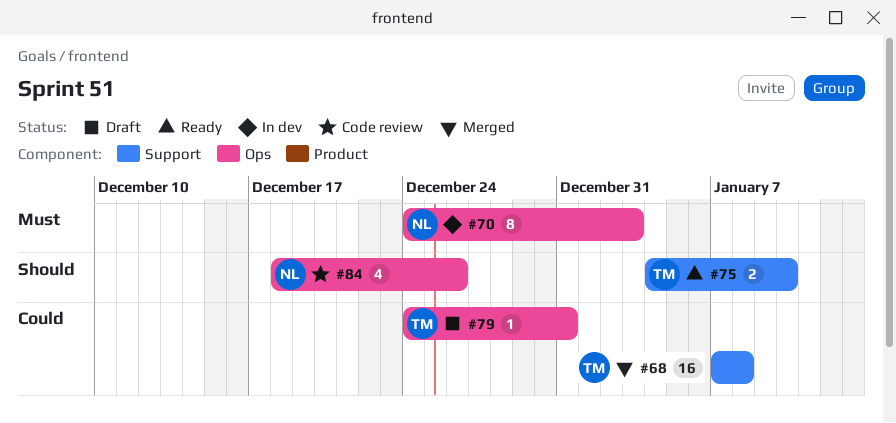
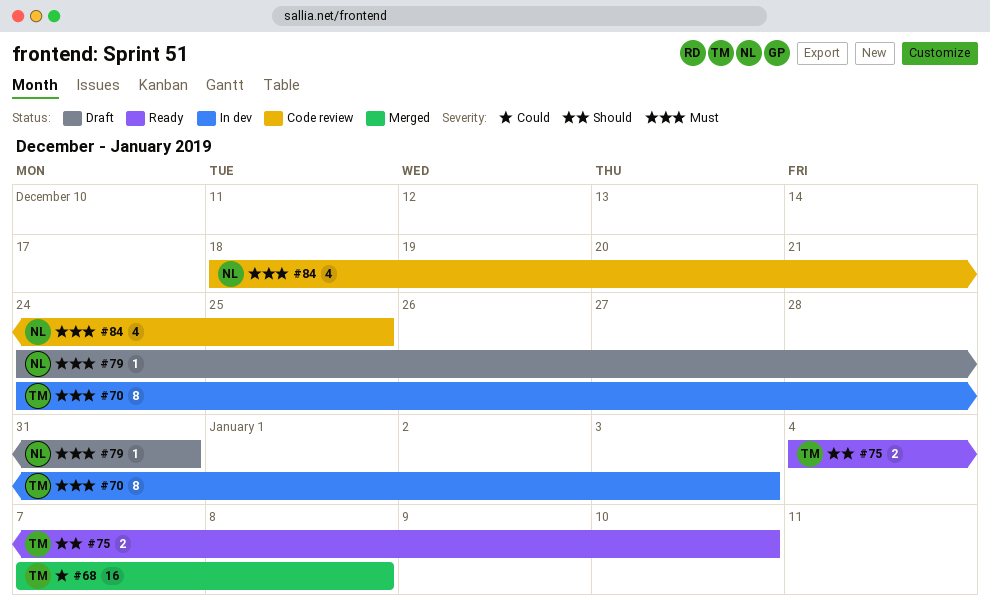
#70, owner: NL -> TM
#79, owner: TM -> NL
#79, priority: Could -> Must
#84, priority: Should -> Must
#84, due: Dec 26 -> Dec 25

